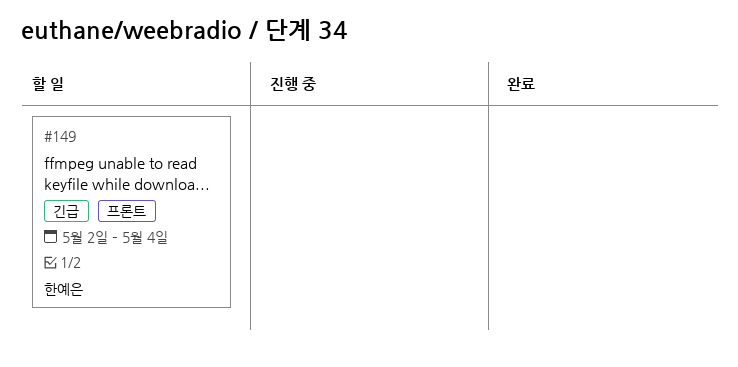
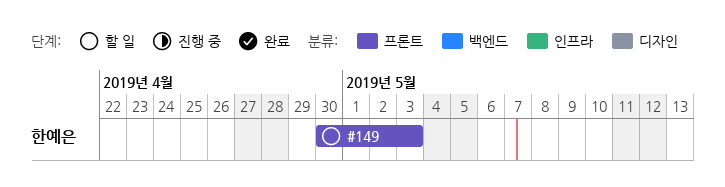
#149, start: May 2 -> Apr 30
#149, due: May 4 -> May 3

